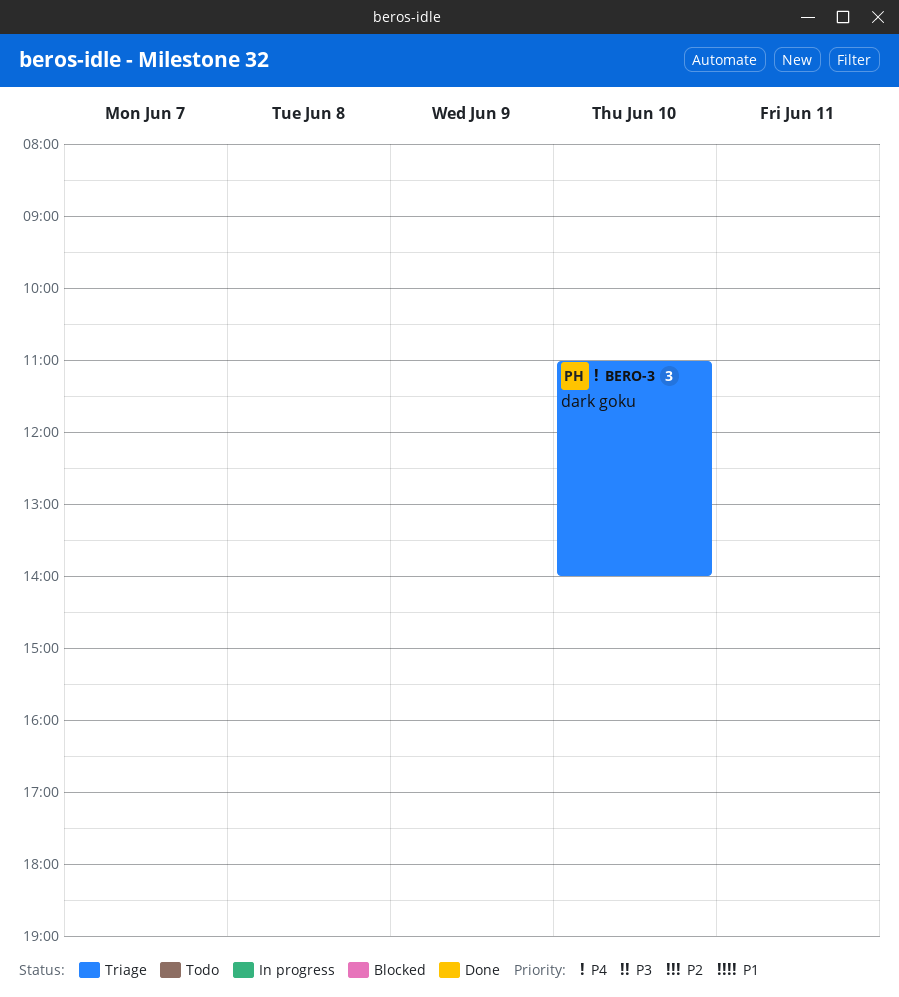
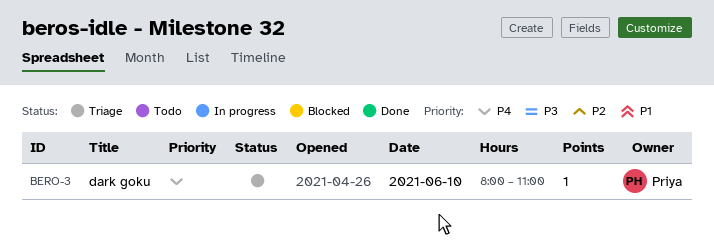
BERO-3, estimate: 3 -> 1
BERO-3, begins: 11:00 -> 08:00
BERO-3, ends: 14:00 -> 11:00

